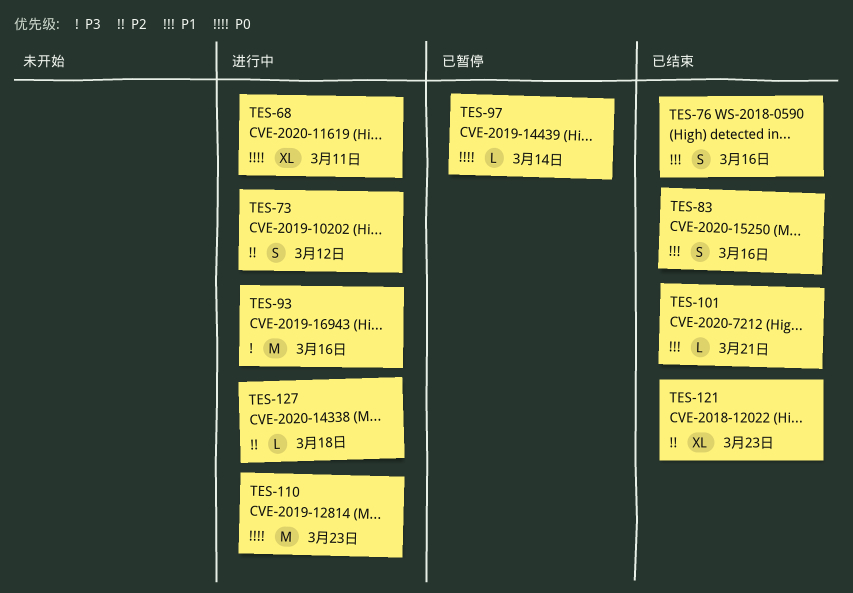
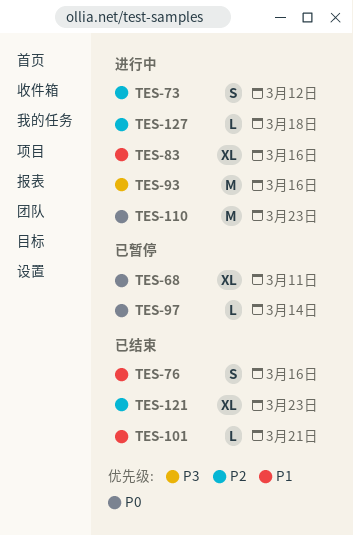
TES-68, status: 进行中 -> 已暂停
TES-83, status: 已结束 -> 进行中
TES-83, estimate: S -> XL

